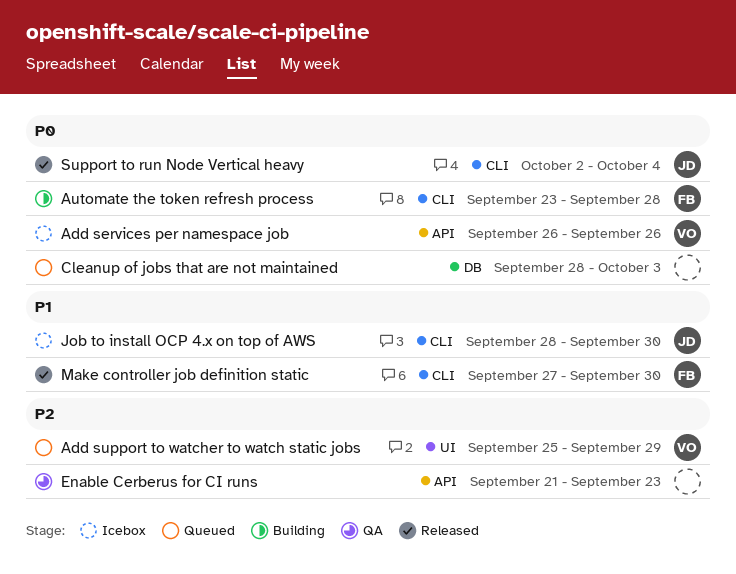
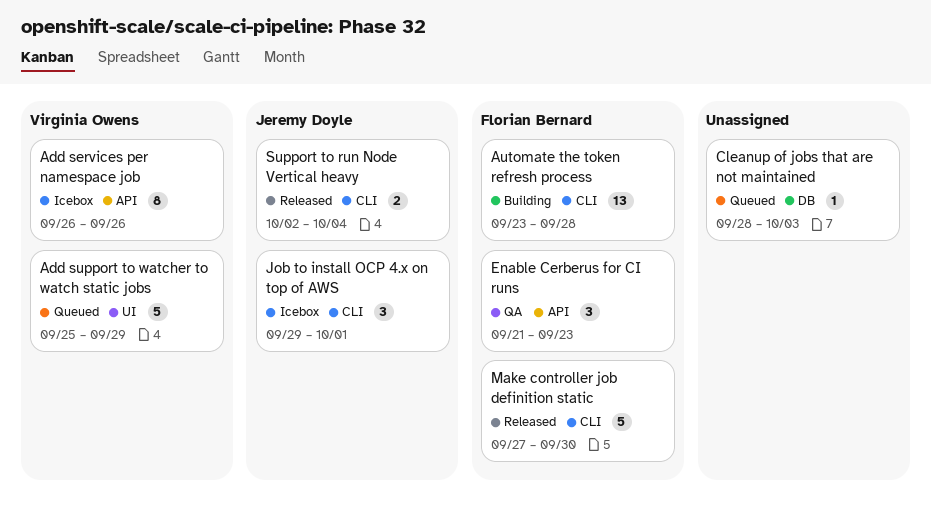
Enable Cerberus for CI runs, owner: none -> Florian Bernard
Job to install OCP 4.x on top of AWS, start: Sep 28 -> Sep 29
Job to install OCP 4.x on top of AWS, due: Sep 30 -> Oct 1

